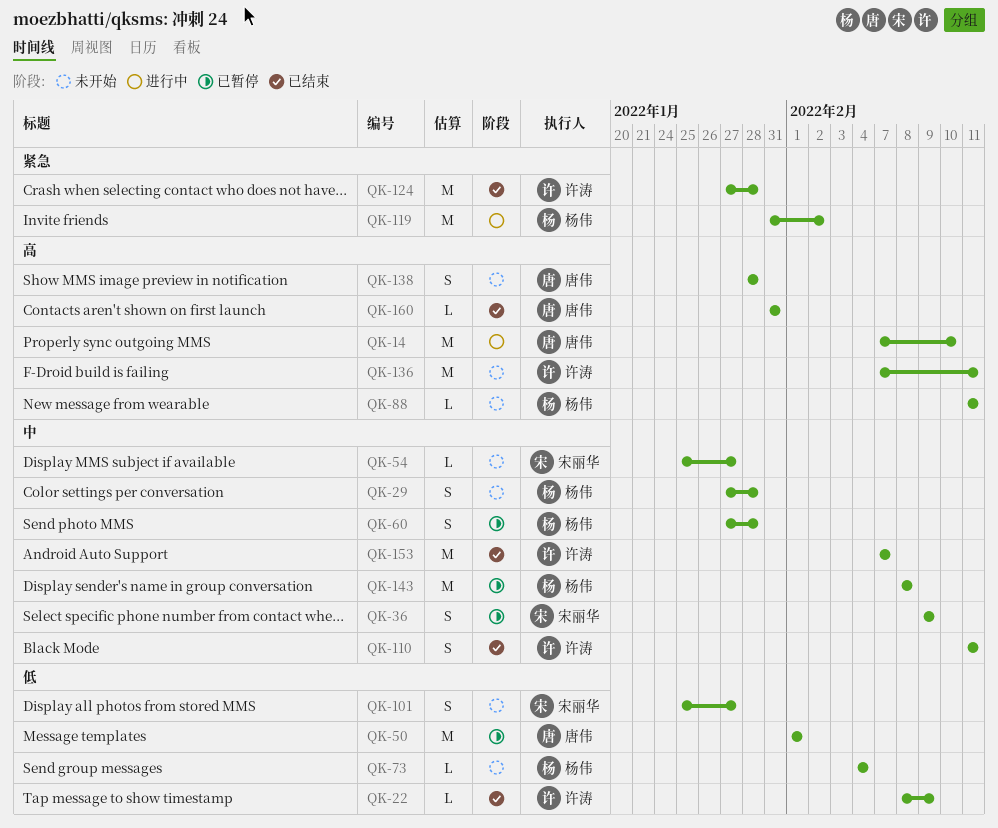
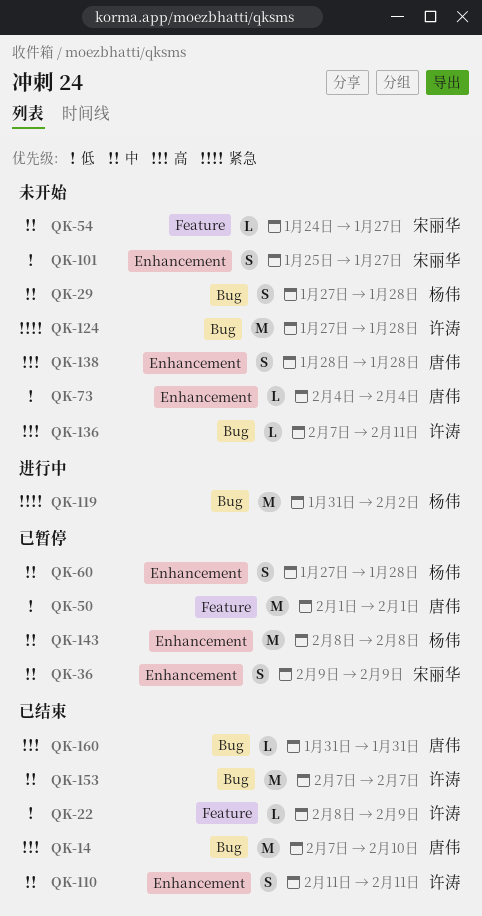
QK-14, status: 进行中 -> 已结束
QK-54, start: Jan 25 -> Jan 24
QK-73, owner: 杨伟 -> 唐伟
QK-88: present -> none
QK-124, status: 已结束 -> 未开始
QK-136, estimate: M -> L

